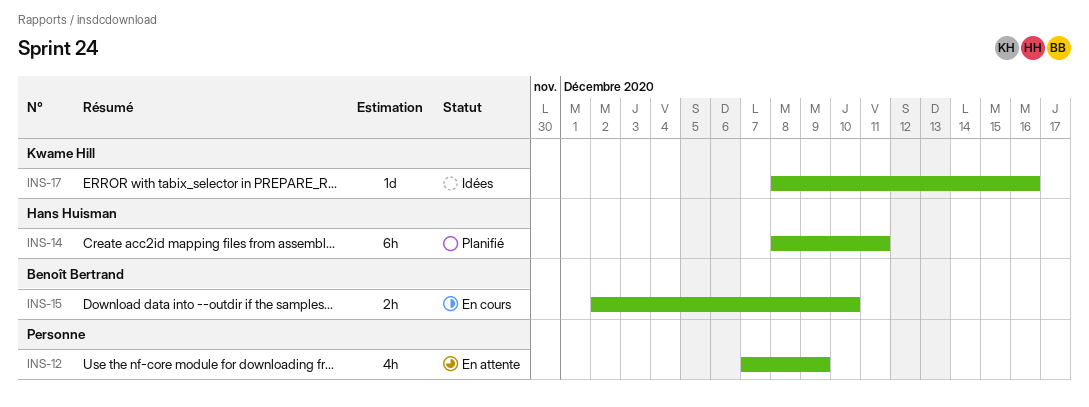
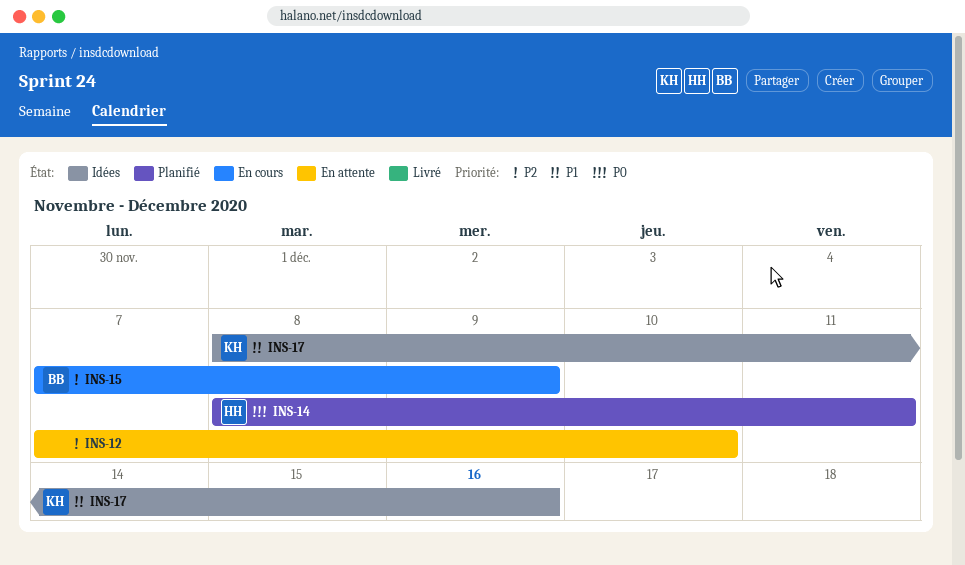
INS-12, due: Dec 9 -> Dec 10
INS-15, start: Dec 2 -> Dec 7
INS-15, due: Dec 10 -> Dec 9

